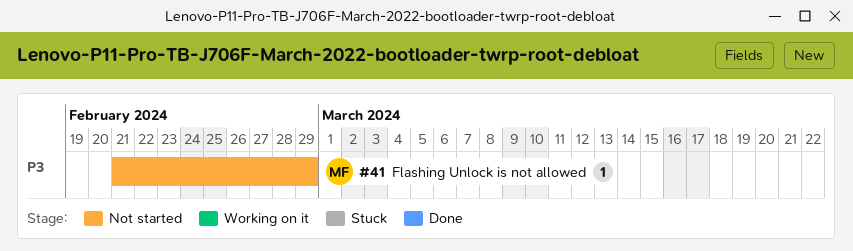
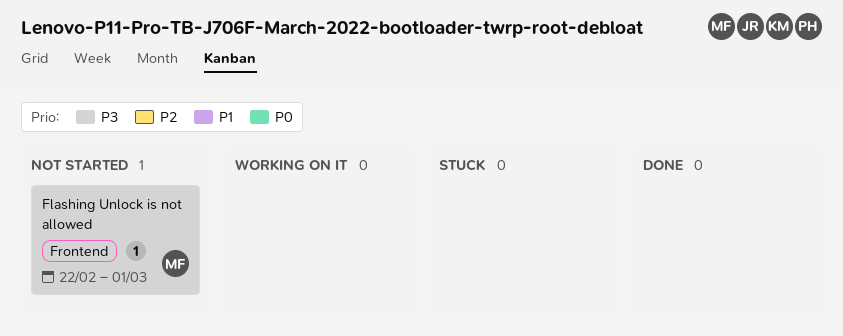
Flashing Unlock is not allowed, start: Feb 21 -> Feb 22
Flashing Unlock is not allowed, due: Feb 29 -> Mar 1

